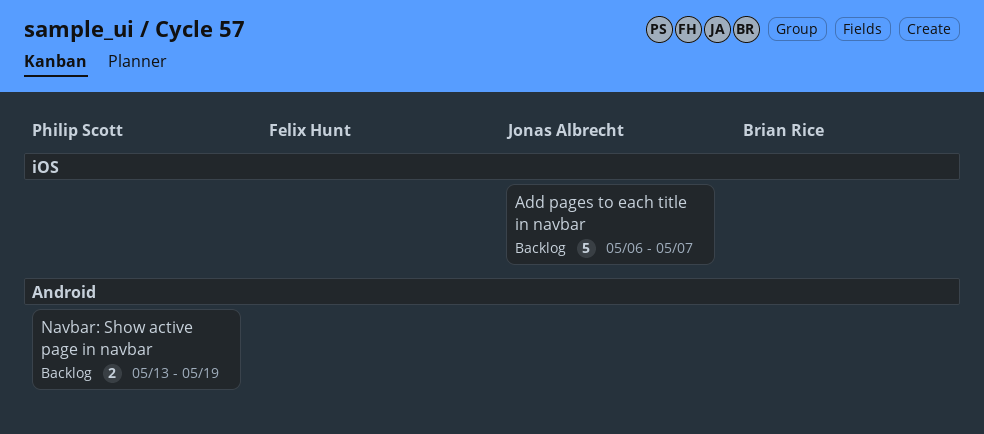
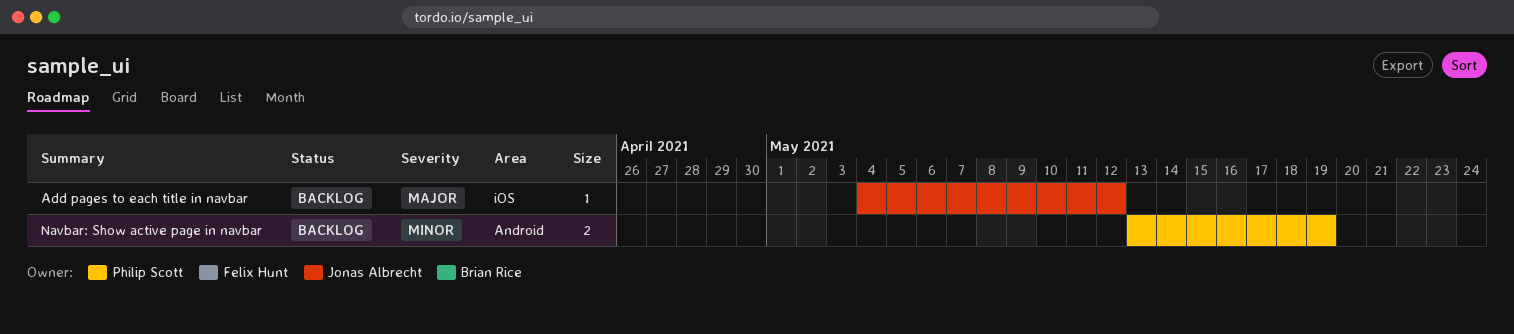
Add pages to each title in navbar, estimate: 5 -> 1
Add pages to each title in navbar, start: May 6 -> May 4
Add pages to each title in navbar, due: May 7 -> May 12

